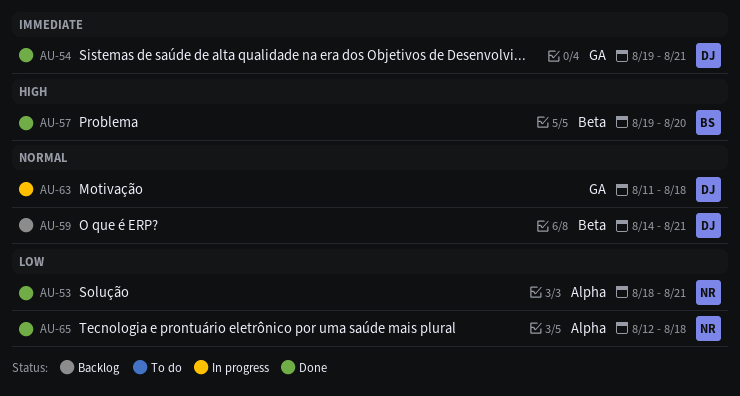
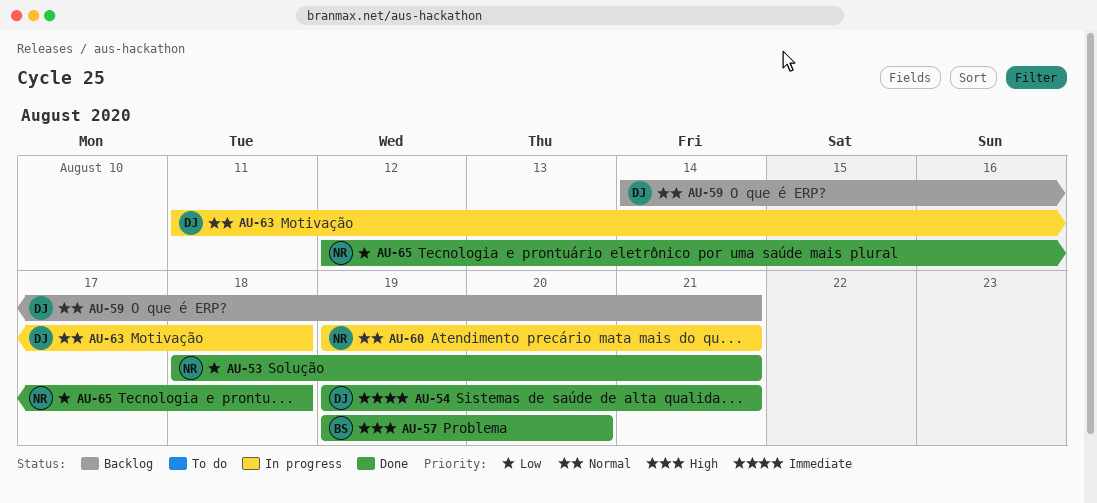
AU-60: none -> present

